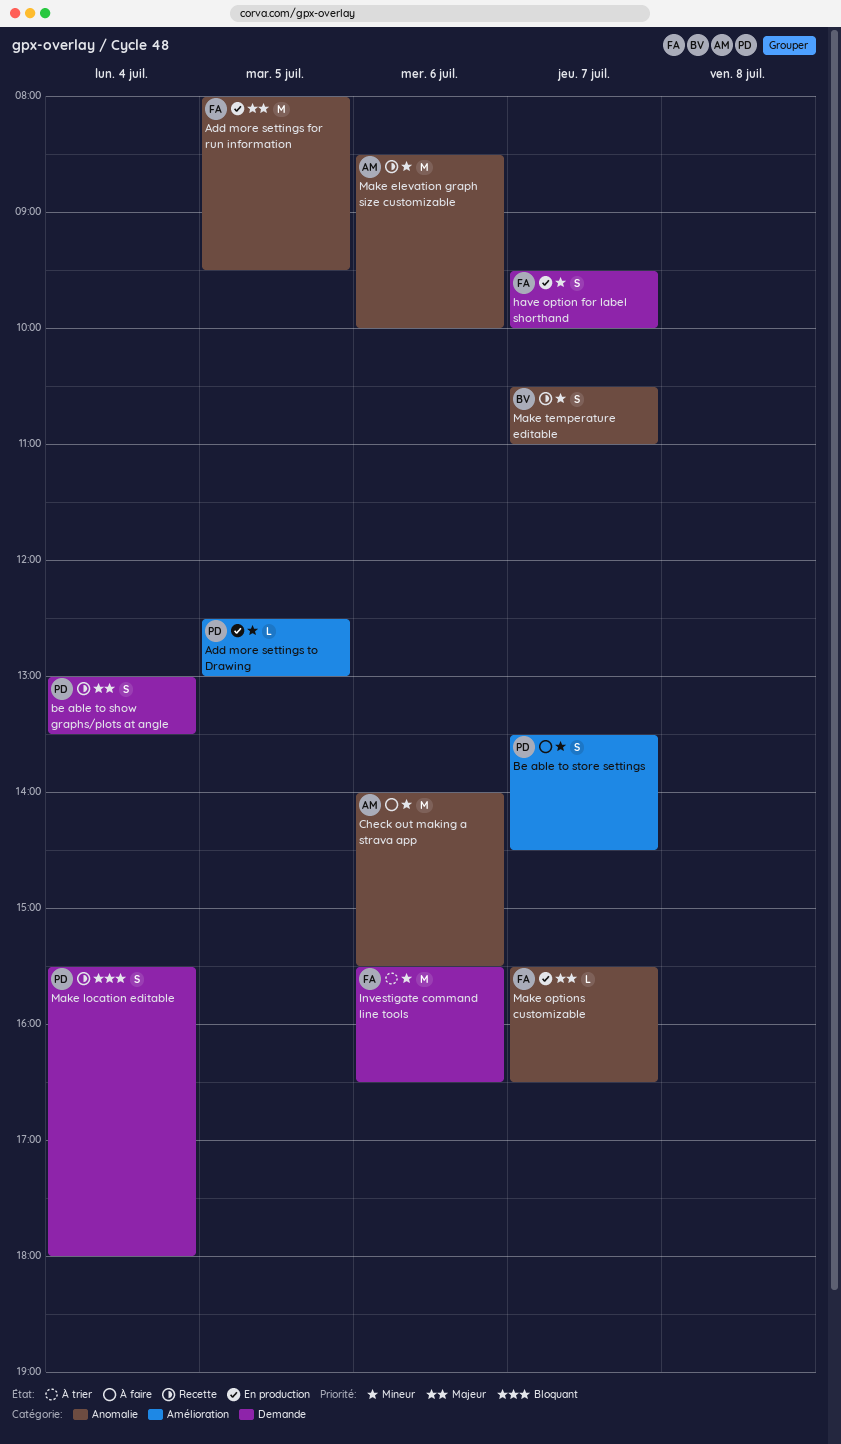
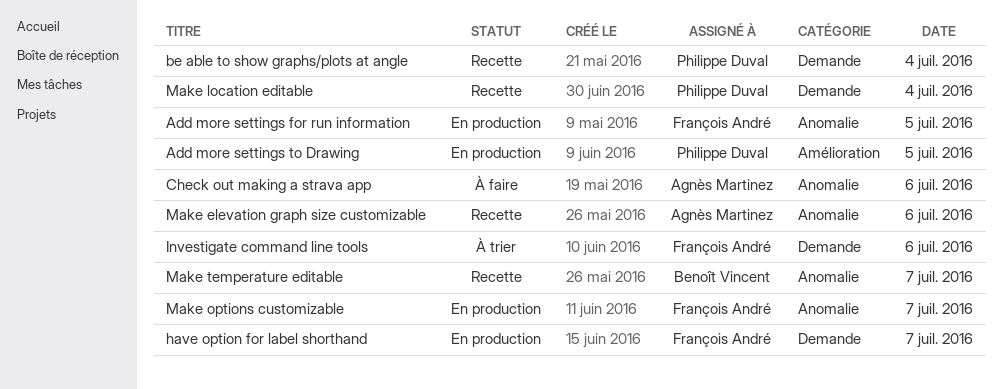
Be able to store settings: present -> none

